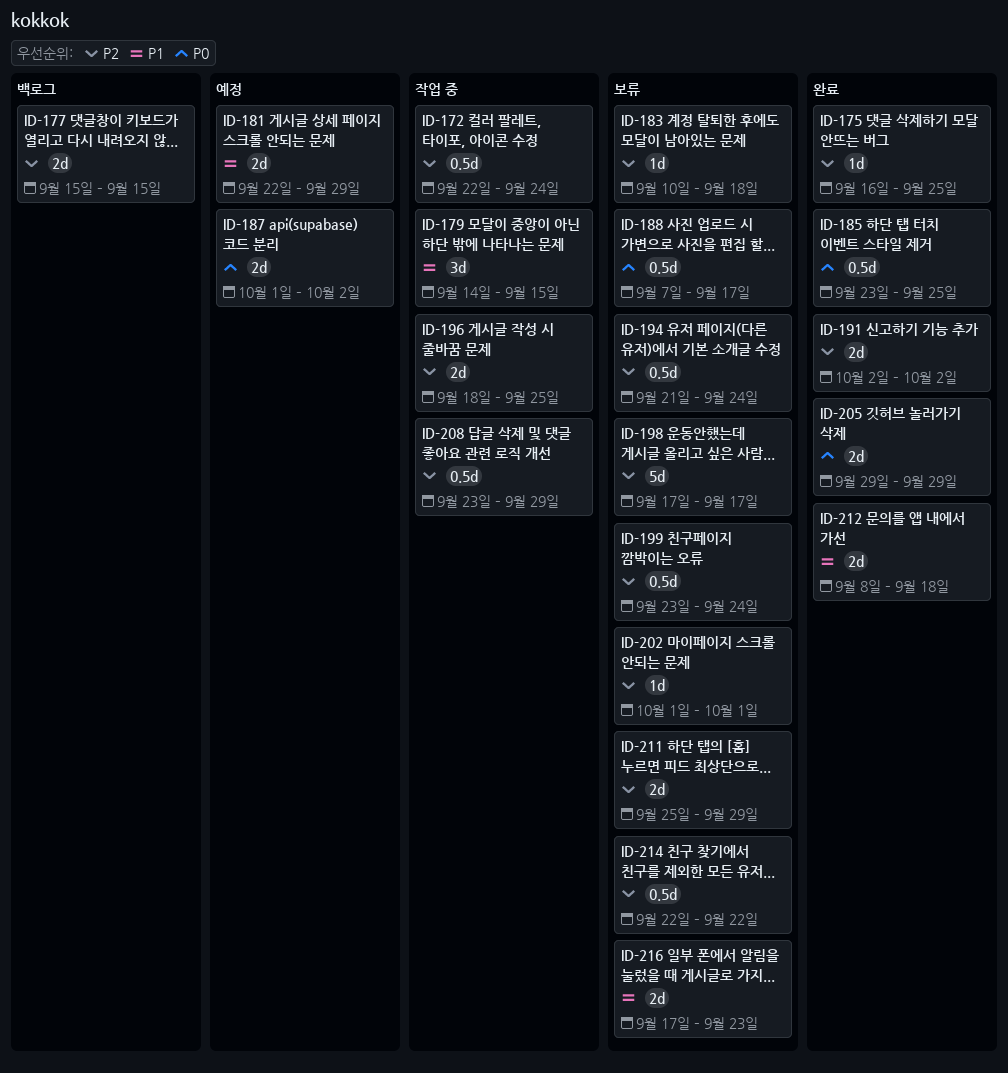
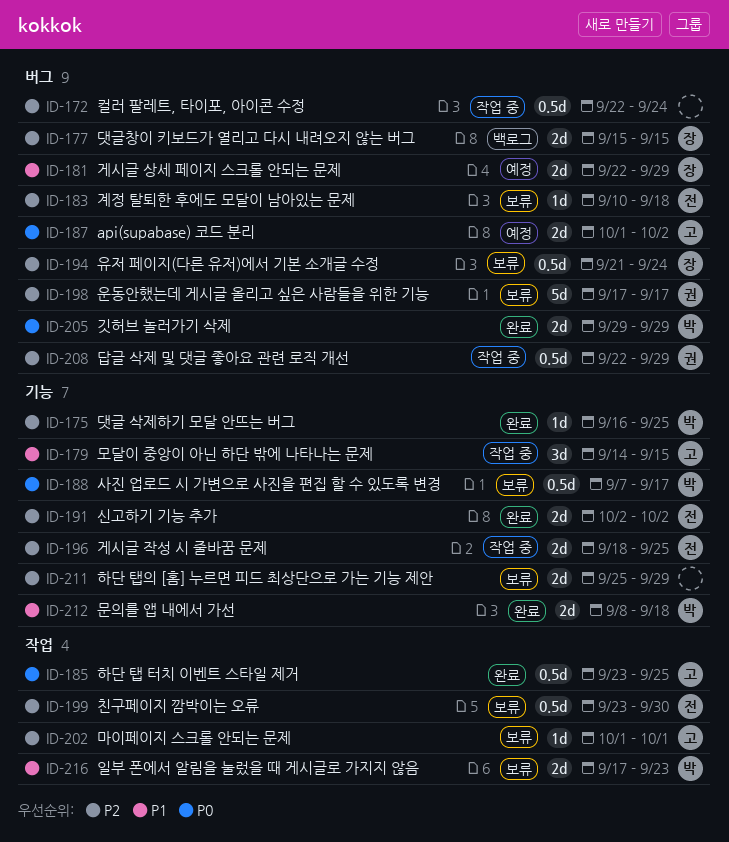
ID-199, due: Sep 24 -> Sep 30
ID-208, start: Sep 23 -> Sep 22
ID-214: present -> none

